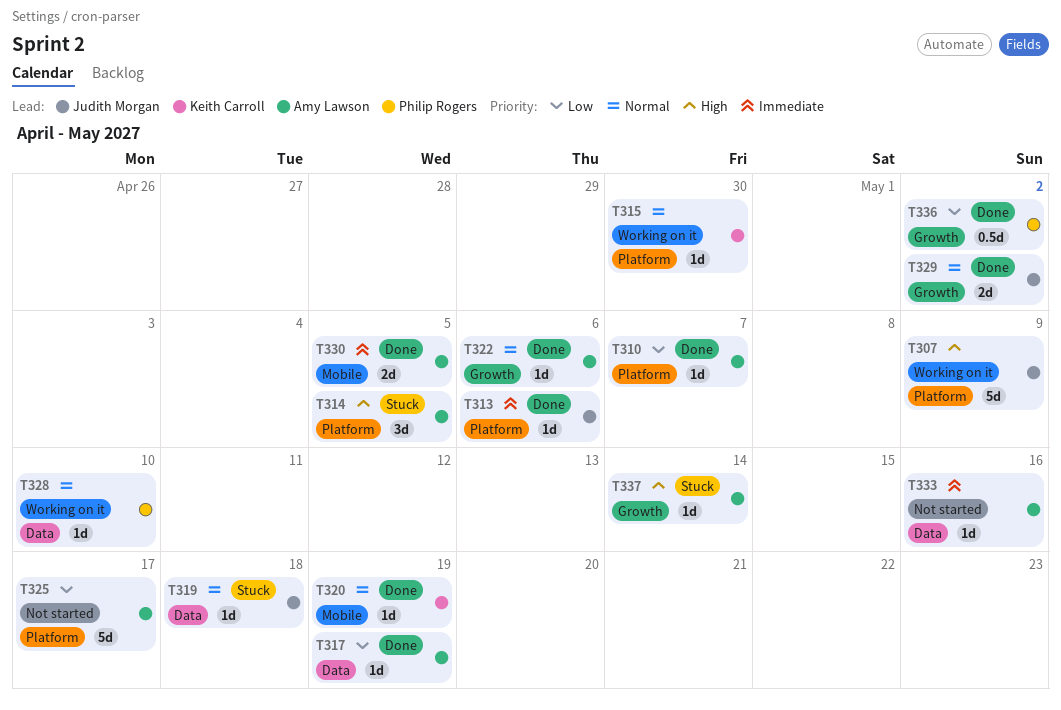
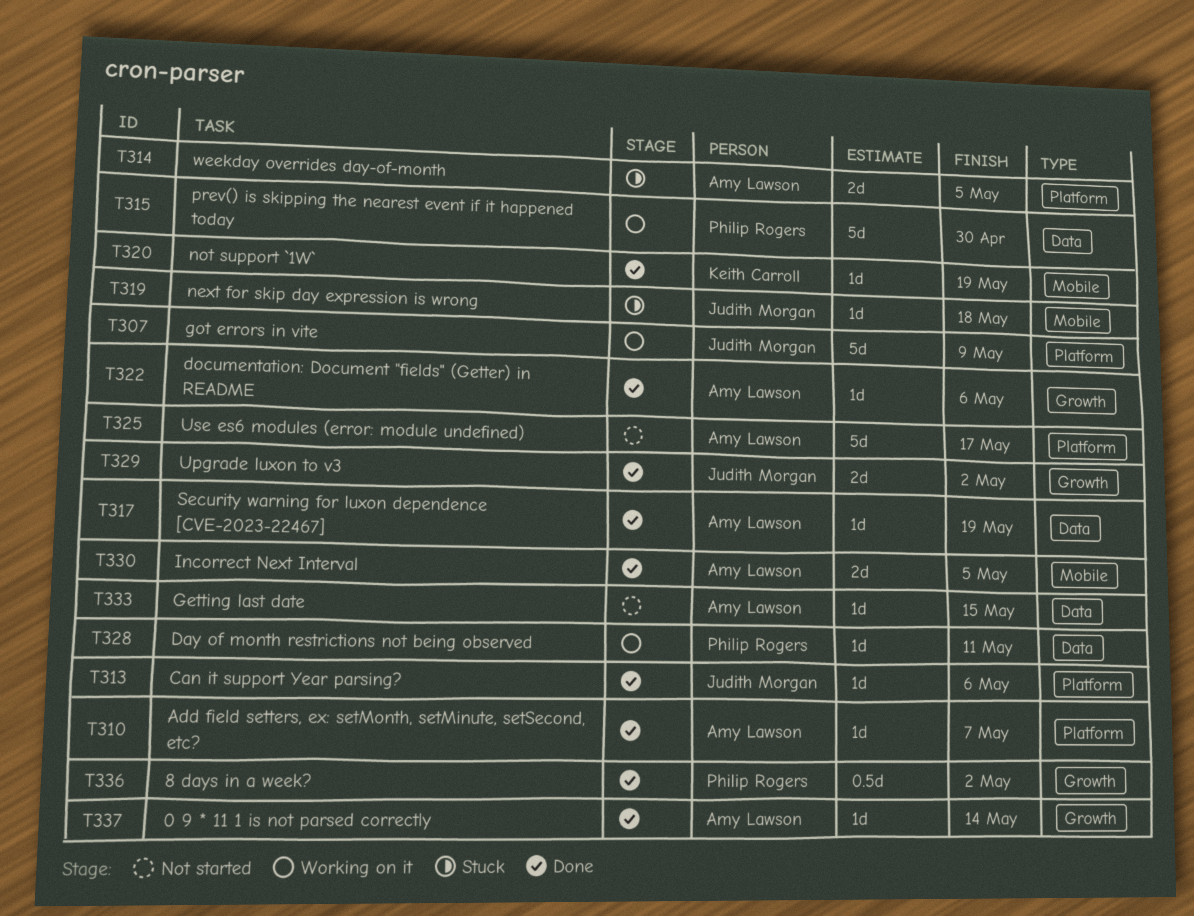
T314, estimate: 3d -> 2d
T315, owner: Keith Carroll -> Philip Rogers
T315, label: Platform -> Data
T315, estimate: 1d -> 5d
T319, label: Data -> Mobile
T328, due: May 10 -> May 11
T333, due: May 16 -> May 15
T337, status: Stuck -> Done

